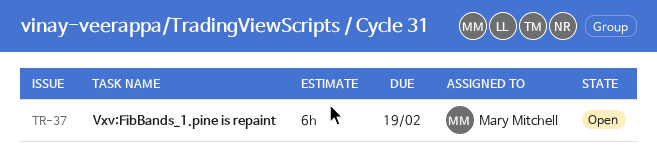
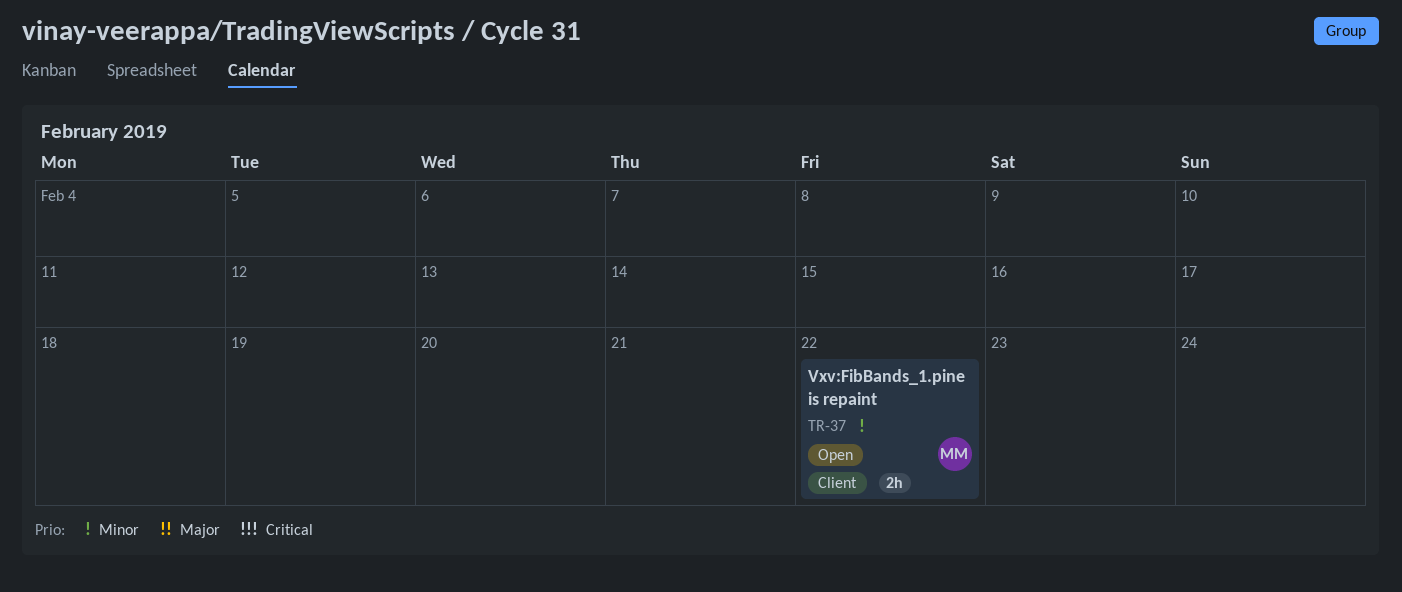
TR-37, estimate: 6h -> 2h
TR-37, due: Feb 19 -> Feb 22

